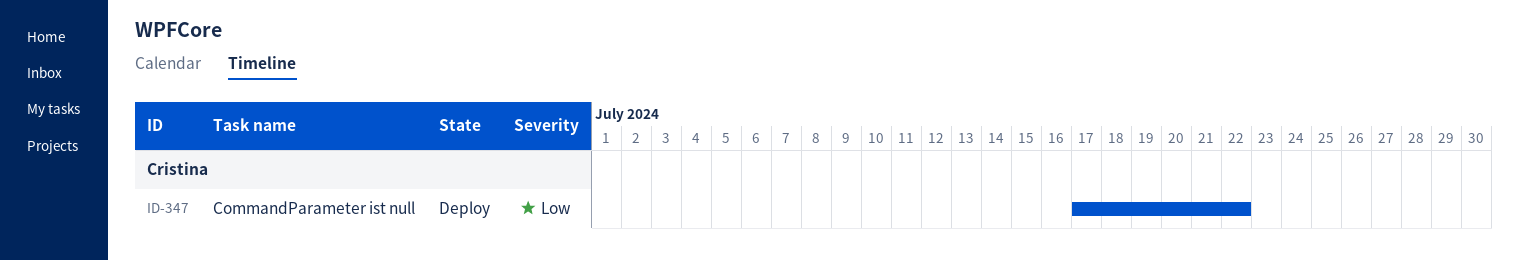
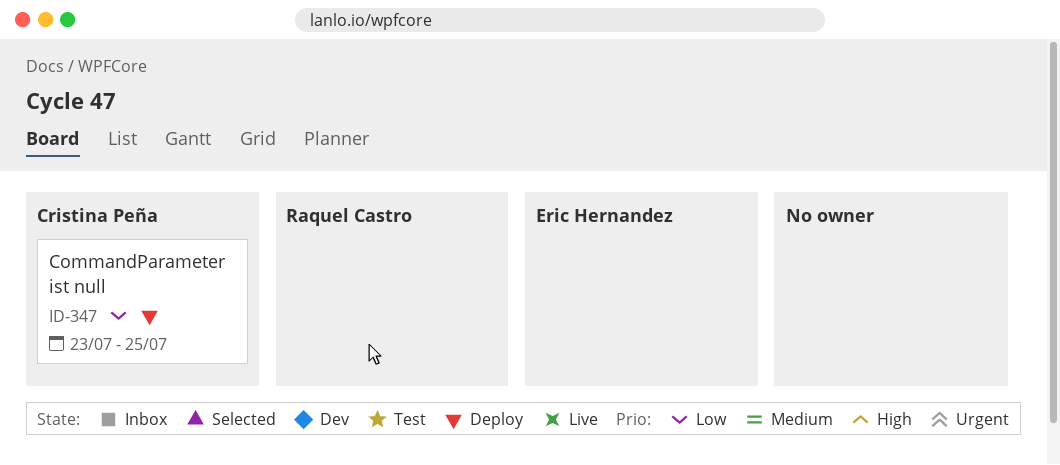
ID-347, start: Jul 17 -> Jul 23
ID-347, due: Jul 22 -> Jul 25

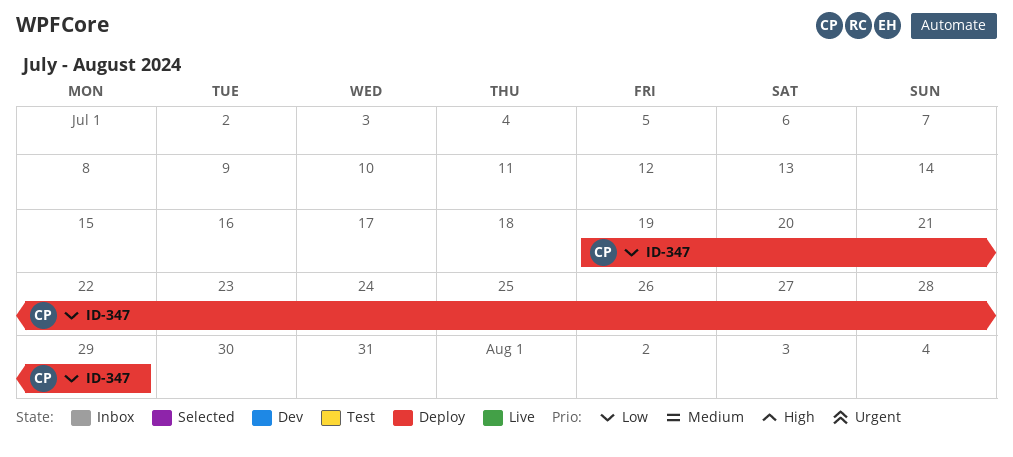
ID-347, start: Jul 23 -> Jul 19
ID-347, due: Jul 25 -> Jul 29

